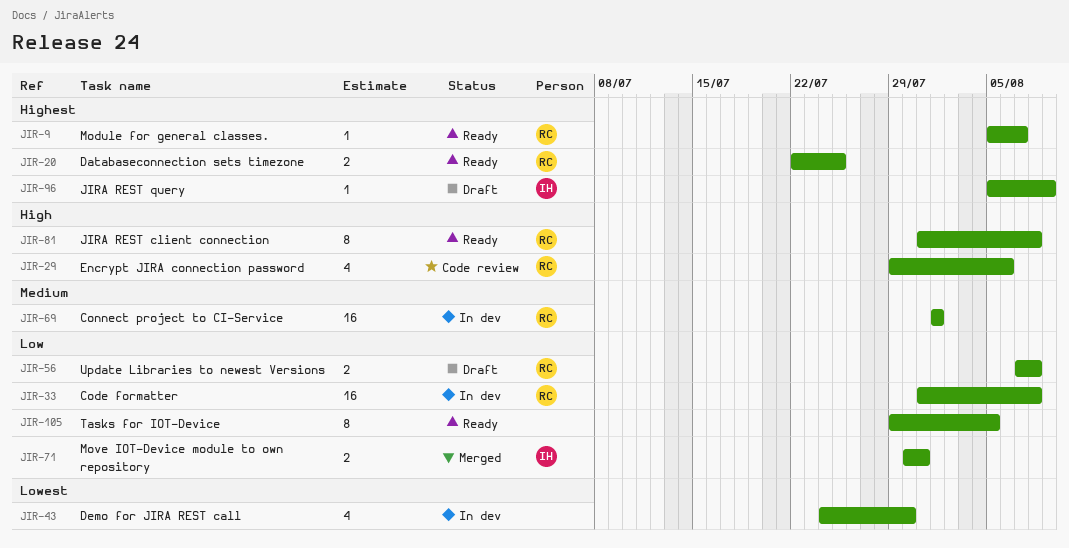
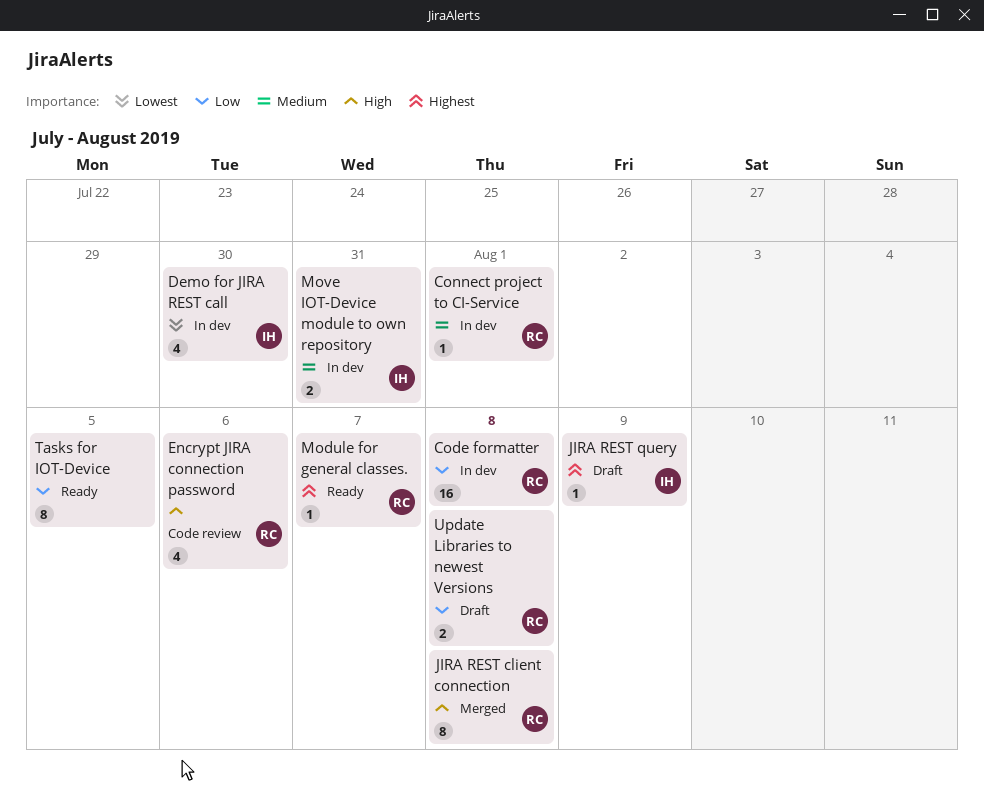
Connect project to CI-Service, estimate: 16 -> 1
Databaseconnection sets timezone: present -> none
Demo for JIRA REST call, owner: none -> IH
JIRA REST client connection, status: Ready -> Merged
Move IOT-Device module to own repository, status: Merged -> In dev
Move IOT-Device module to own repository, priority: Low -> Medium

